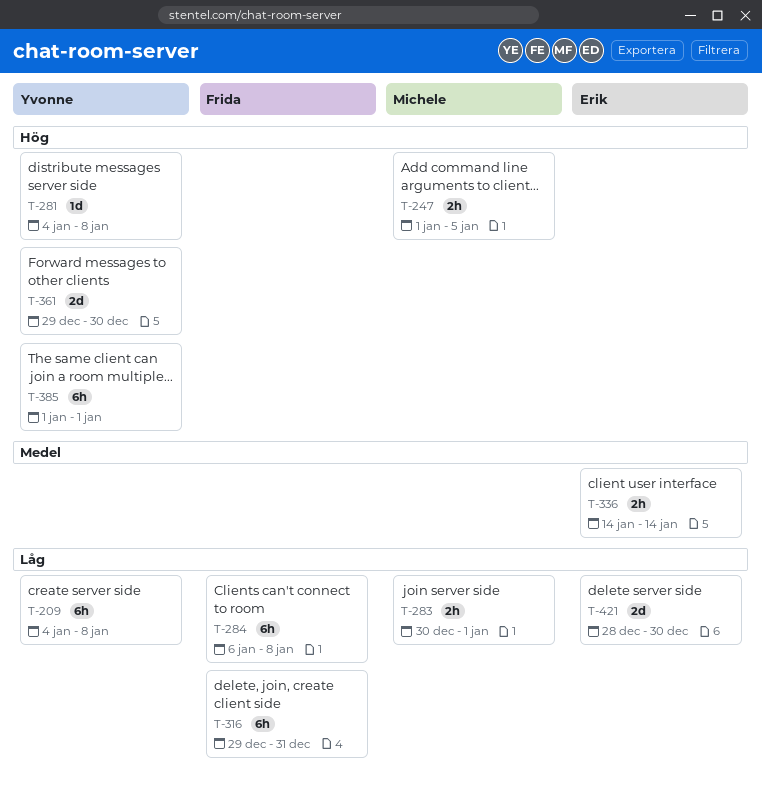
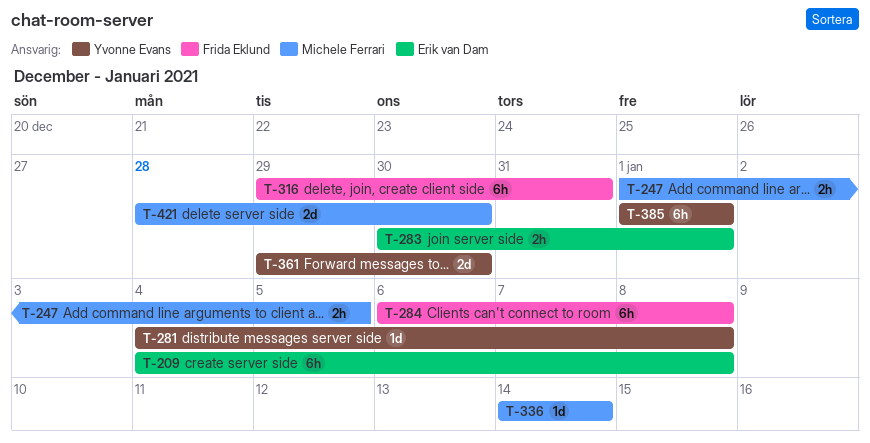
T-209, owner: Yvonne Evans -> Erik van Dam
T-283, owner: Michele Ferrari -> Erik van Dam
T-336, owner: Erik van Dam -> Michele Ferrari
T-336, estimate: 2h -> 1d
T-421, owner: Erik van Dam -> Michele Ferrari

